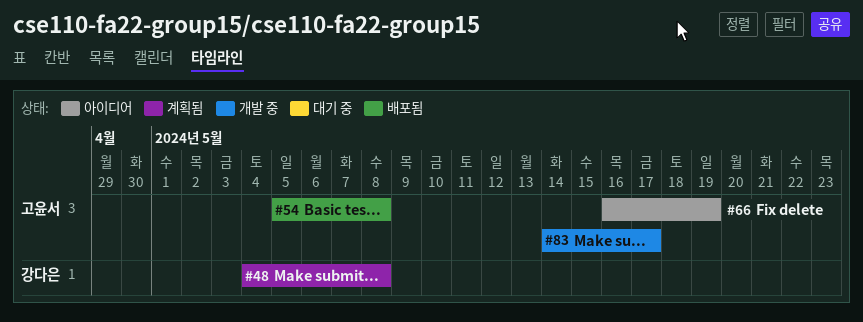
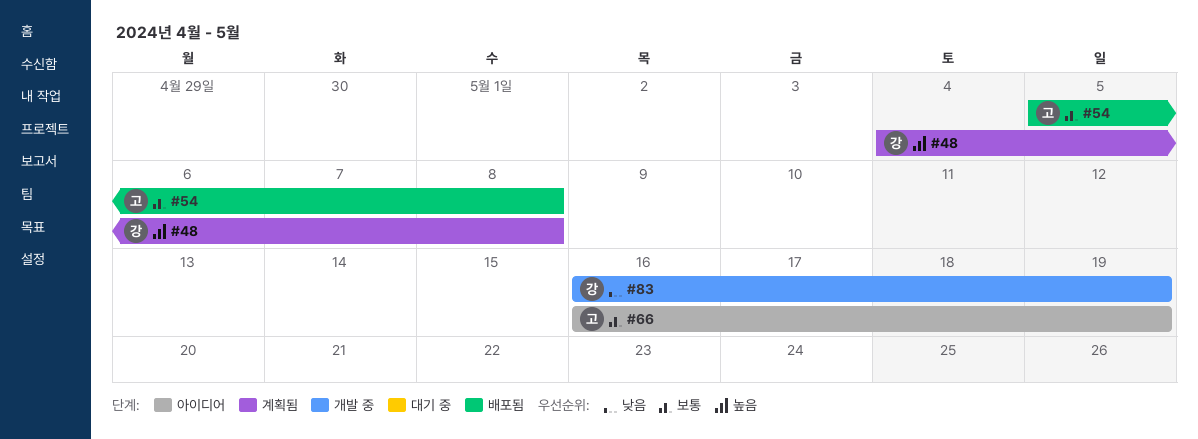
#83, owner: 고윤서 -> 강다은
#83, start: May 14 -> May 16
#83, due: May 17 -> May 19

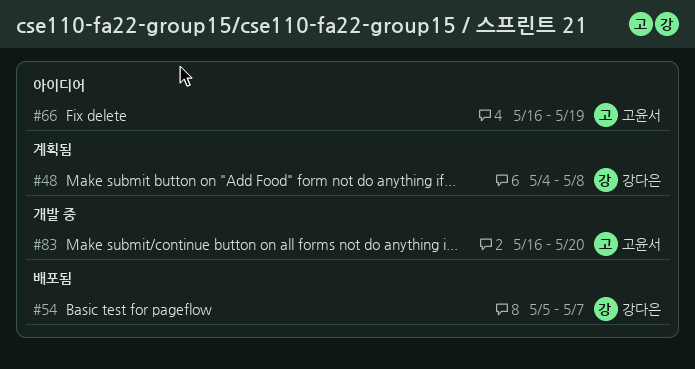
#54, owner: 고윤서 -> 강다은
#54, due: May 8 -> May 7
#83, owner: 강다은 -> 고윤서
#83, due: May 19 -> May 20

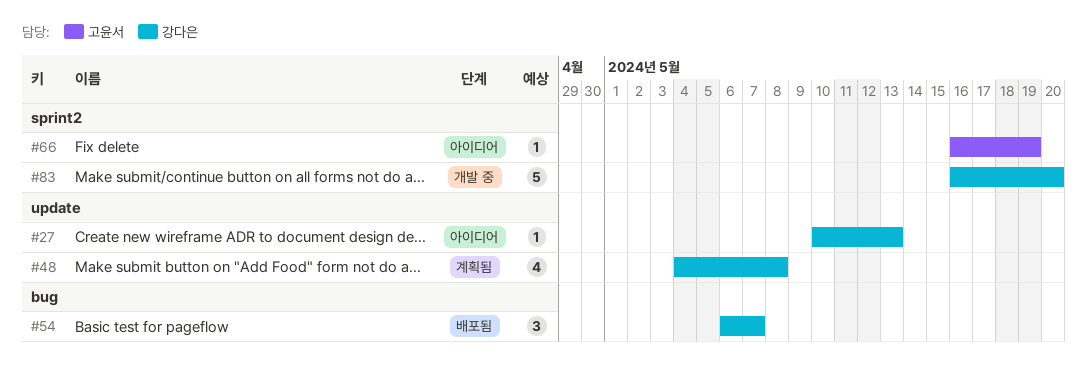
#27: none -> present
#54, start: May 5 -> May 6
#83, owner: 고윤서 -> 강다은

